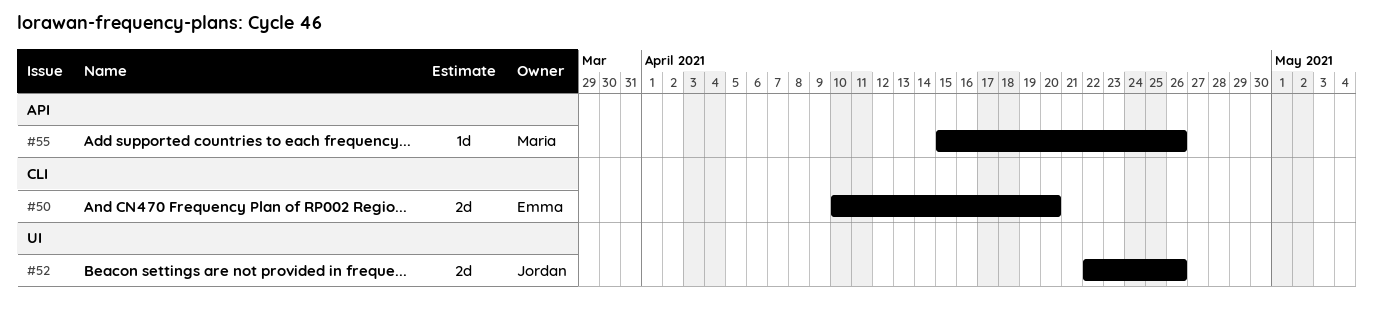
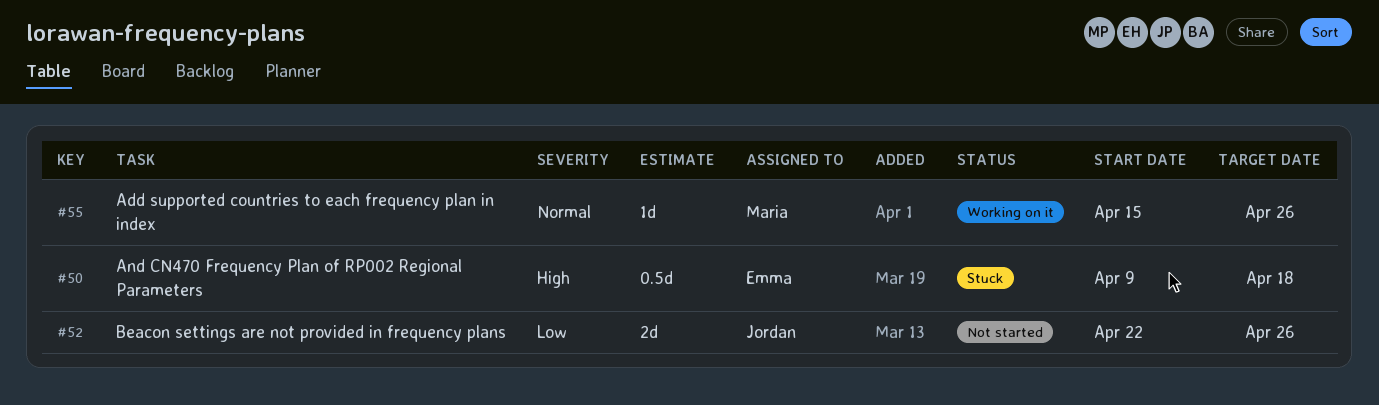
#50, estimate: 2d -> 0.5d
#50, start: Apr 10 -> Apr 9
#50, due: Apr 20 -> Apr 18

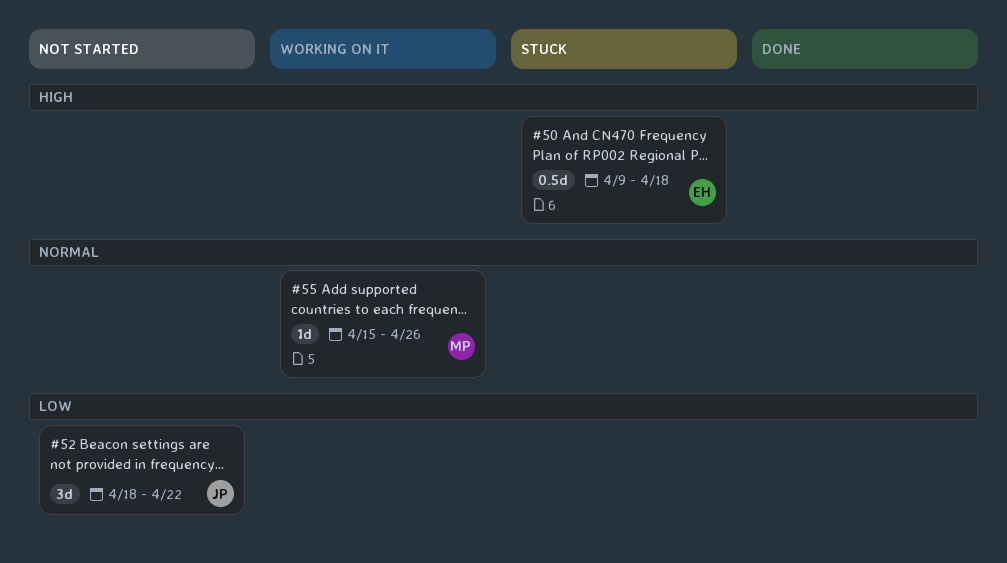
#52, estimate: 2d -> 3d
#52, start: Apr 22 -> Apr 18
#52, due: Apr 26 -> Apr 22

